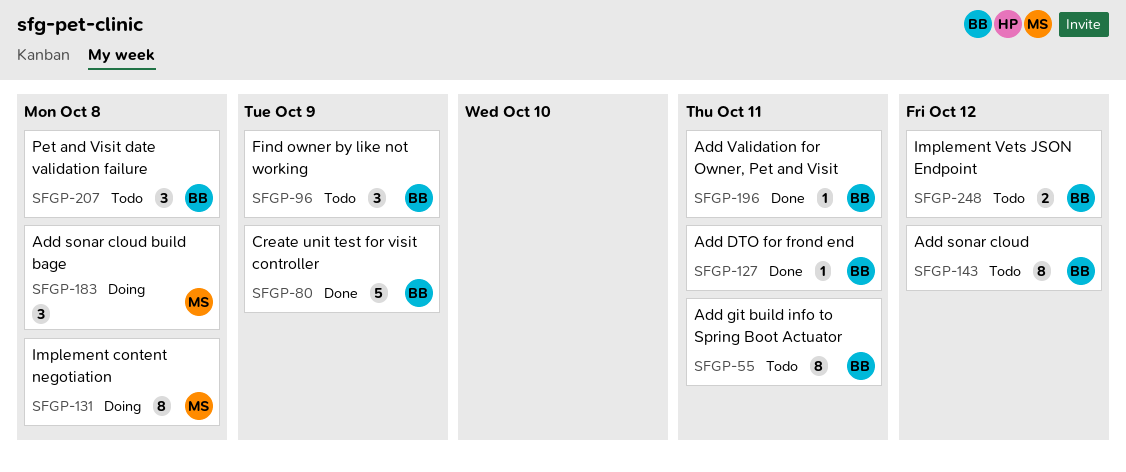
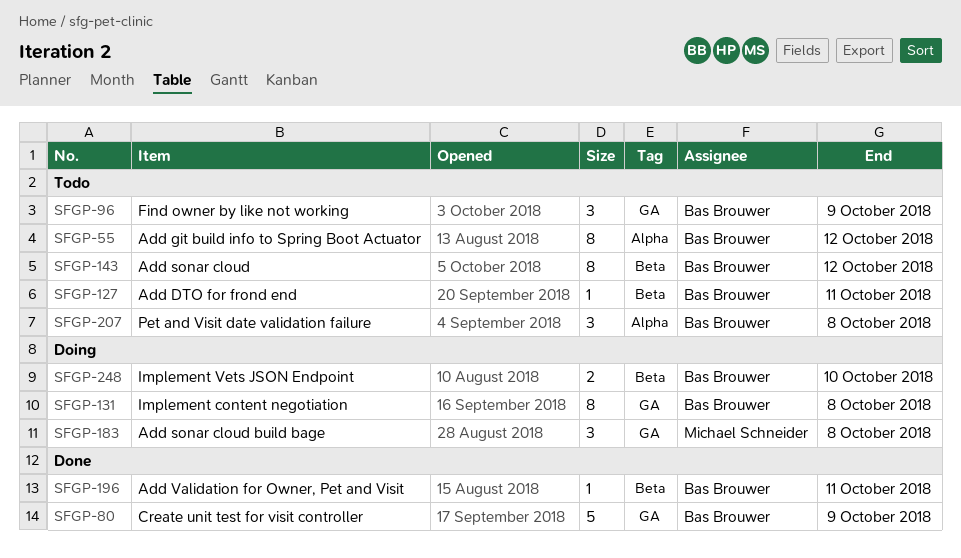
SFGP-55, due: Oct 11 -> Oct 12
SFGP-127, status: Done -> Todo
SFGP-131, owner: Michael Schneider -> Bas Brouwer
SFGP-248, status: Todo -> Doing
SFGP-248, due: Oct 12 -> Oct 10

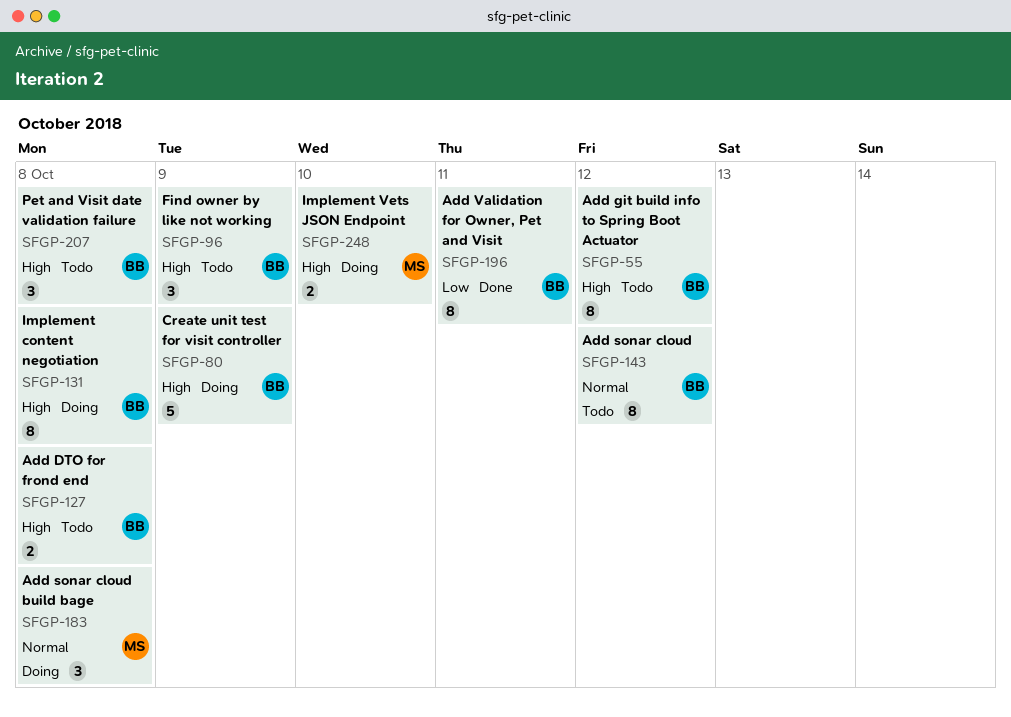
SFGP-80, status: Done -> Doing
SFGP-127, estimate: 1 -> 2
SFGP-127, due: Oct 11 -> Oct 8
SFGP-196, estimate: 1 -> 8
SFGP-248, owner: Bas Brouwer -> Michael Schneider

